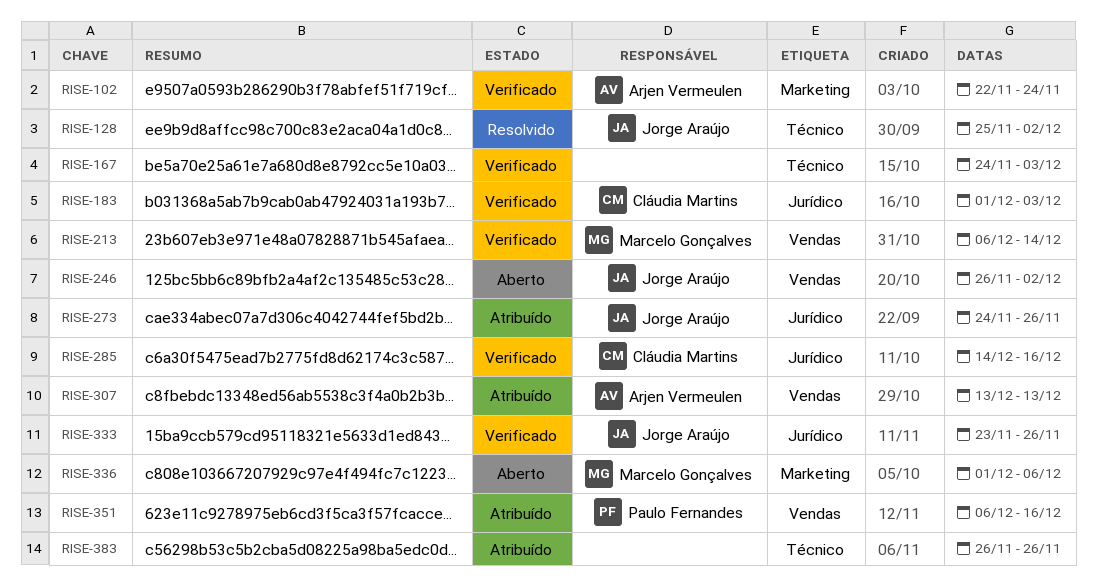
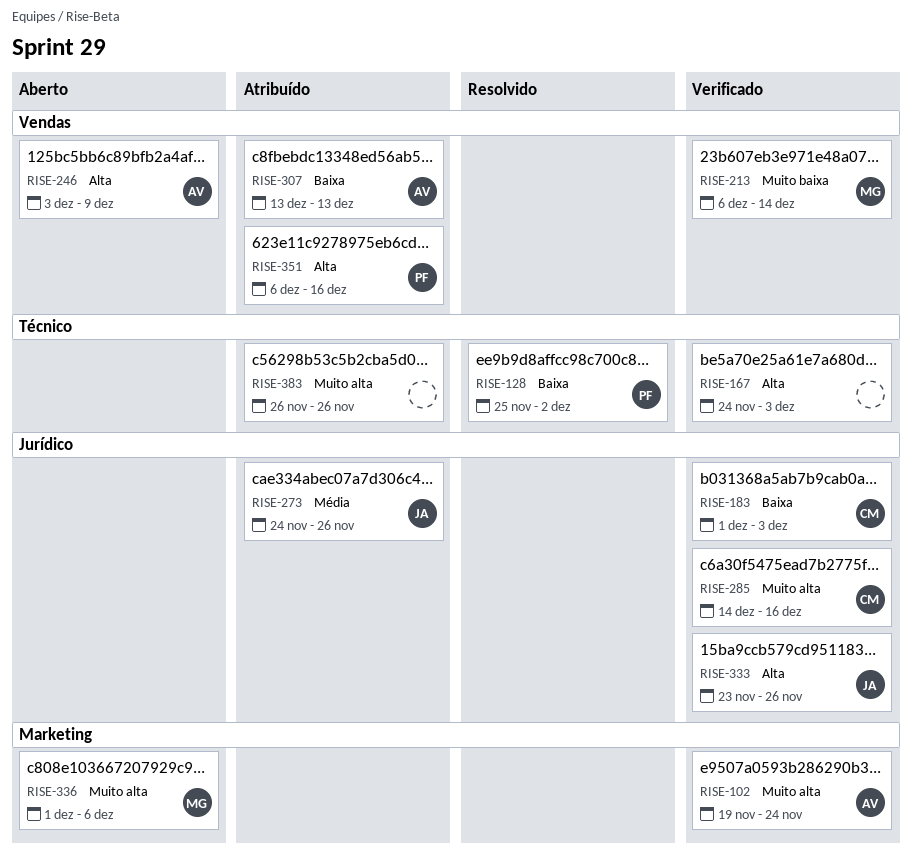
RISE-102, start: Nov 22 -> Nov 19
RISE-128, owner: Jorge Araújo -> Paulo Fernandes
RISE-246, owner: Jorge Araújo -> Arjen Vermeulen
RISE-246, start: Nov 26 -> Dec 3
RISE-246, due: Dec 2 -> Dec 9

